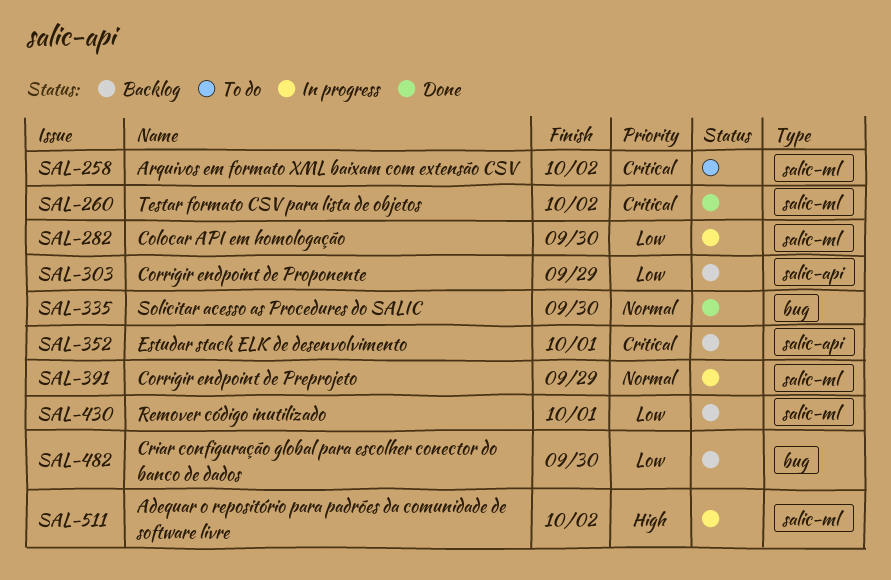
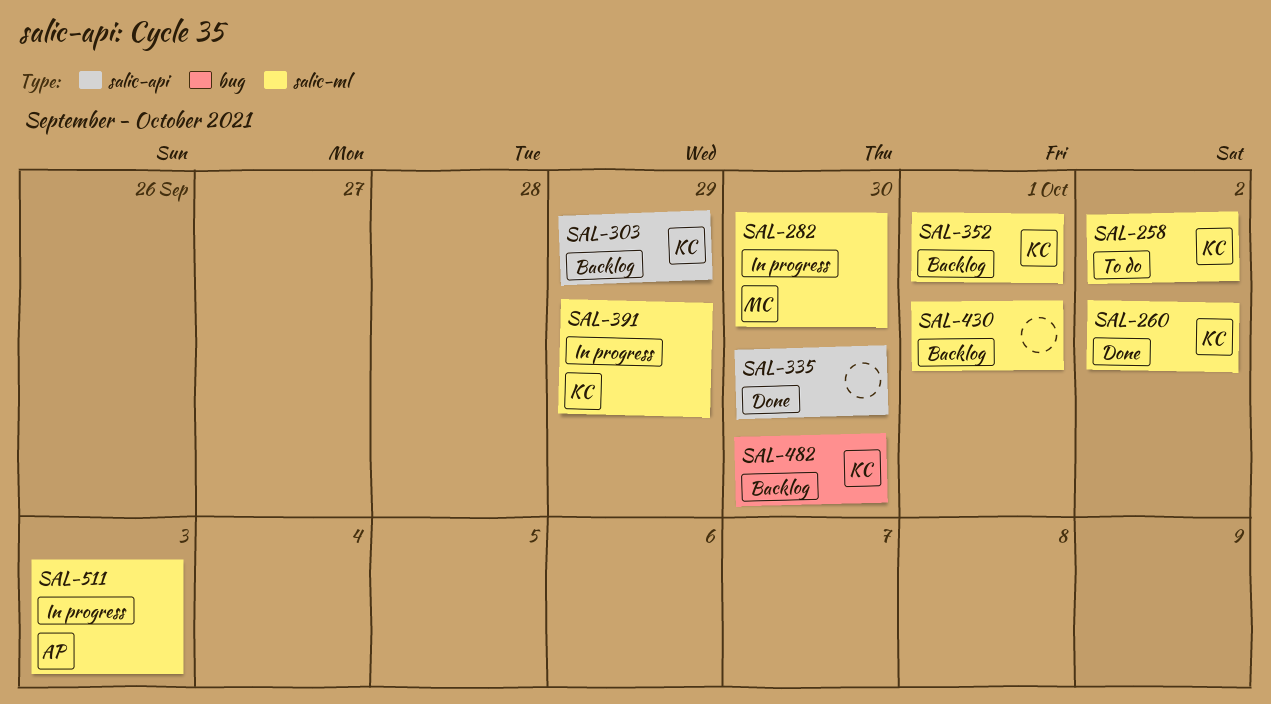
SAL-335, label: bug -> salic-api
SAL-352, label: salic-api -> salic-ml
SAL-511, due: Oct 2 -> Oct 3

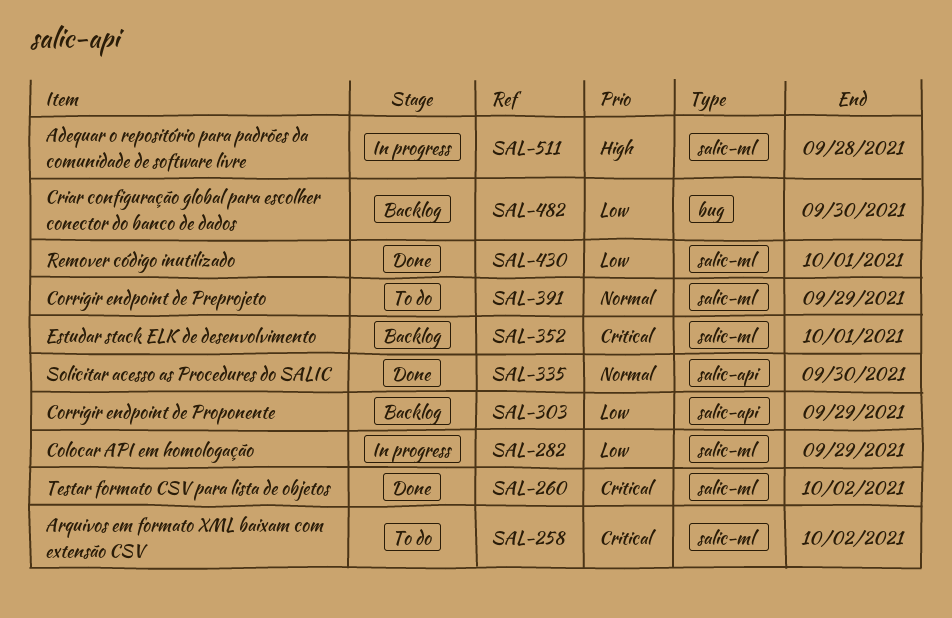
SAL-282, due: Sep 30 -> Sep 29
SAL-391, status: In progress -> To do
SAL-430, status: Backlog -> Done
SAL-511, due: Oct 3 -> Sep 28

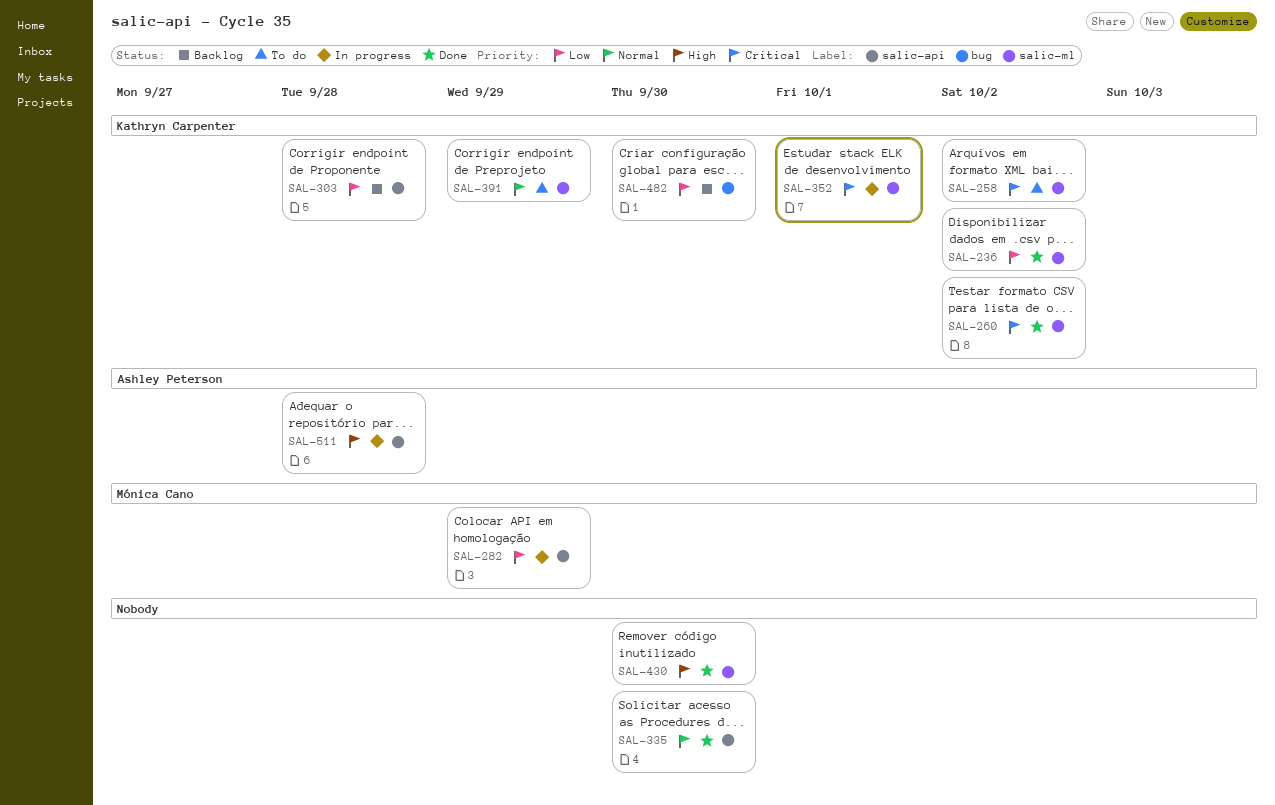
SAL-236: none -> present
SAL-282, label: salic-ml -> salic-api
SAL-303, due: Sep 29 -> Sep 28
SAL-352, status: Backlog -> In progress
SAL-430, priority: Low -> High
SAL-430, due: Oct 1 -> Sep 30
SAL-511, label: salic-ml -> salic-api

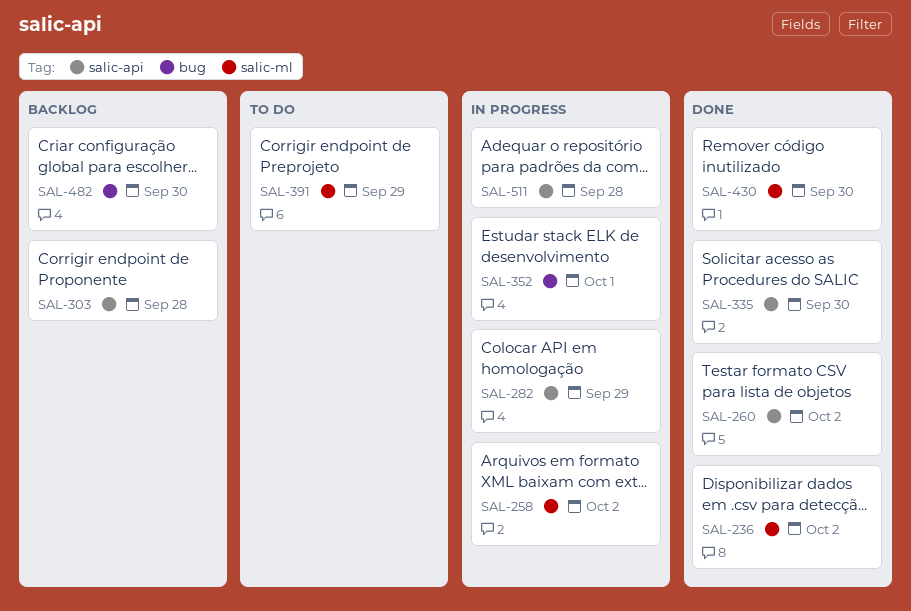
SAL-258, status: To do -> In progress
SAL-260, label: salic-ml -> salic-api
SAL-352, label: salic-ml -> bug

